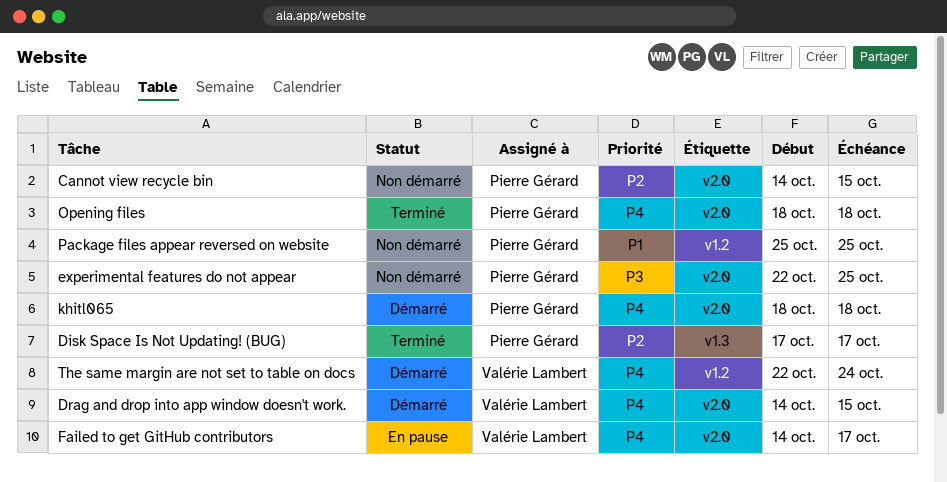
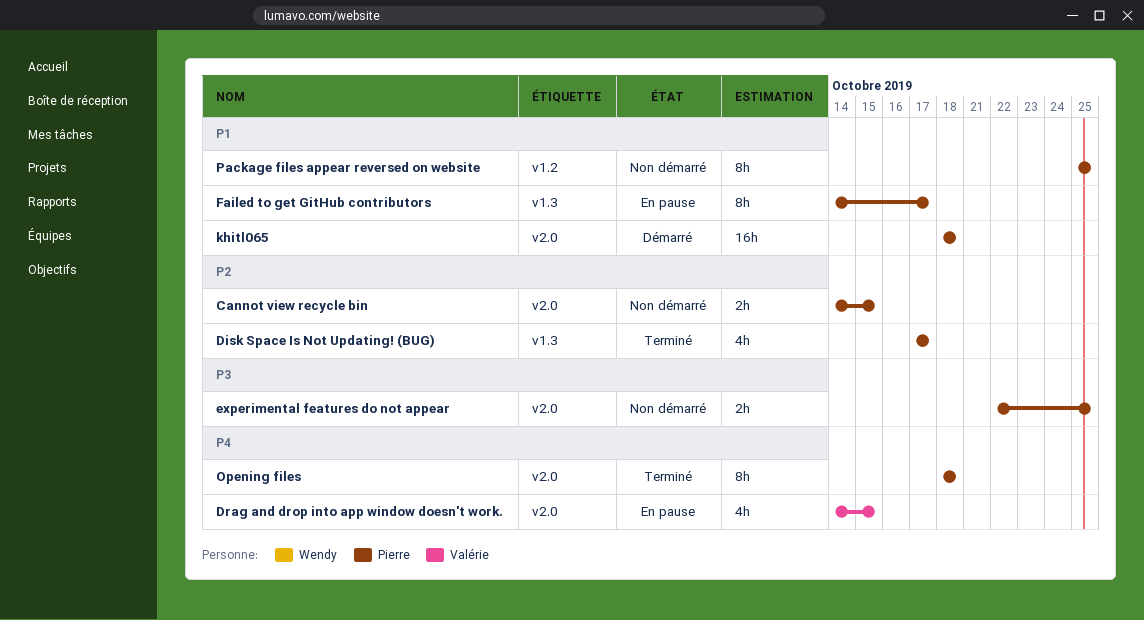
Drag and drop into app window doesn't work., status: Démarré -> En pause
Failed to get GitHub contributors, owner: Valérie Lambert -> Pierre Gérard
Failed to get GitHub contributors, priority: P4 -> P1
Failed to get GitHub contributors, label: v2.0 -> v1.3
khitl065, priority: P4 -> P1
The same margin are not set to table on docs: present -> none

